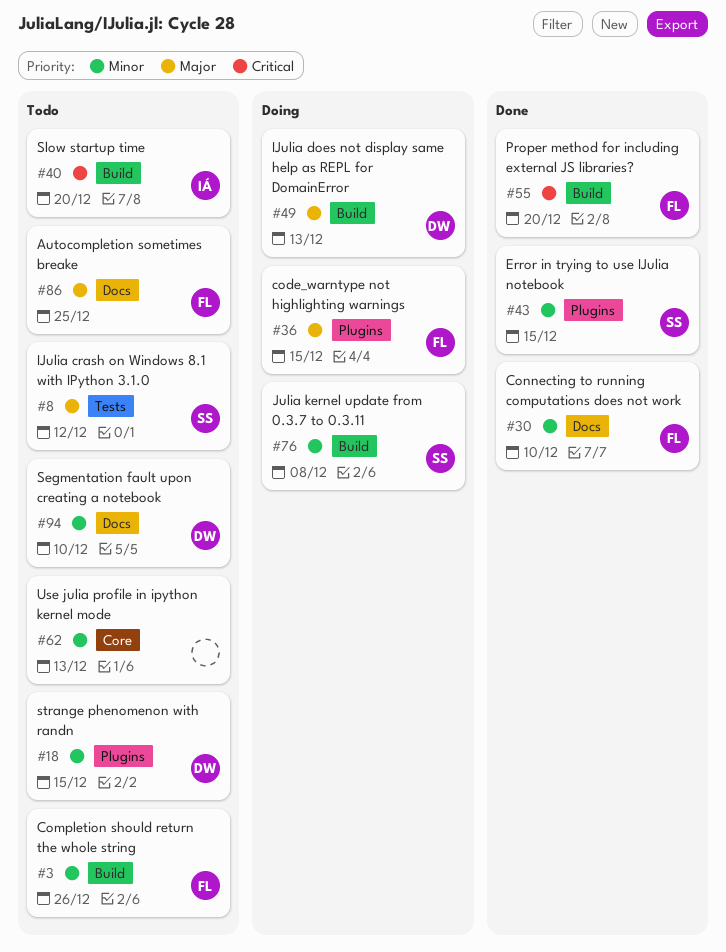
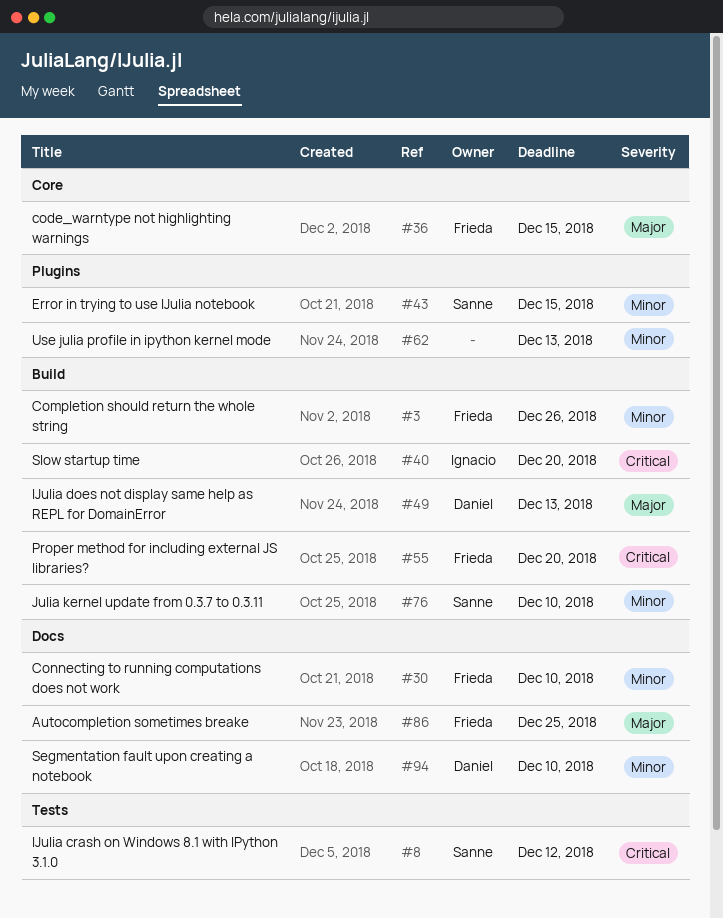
#8, priority: Major -> Critical
#18: present -> none
#36, label: Plugins -> Core
#62, label: Core -> Plugins
#76, due: Dec 8 -> Dec 10

